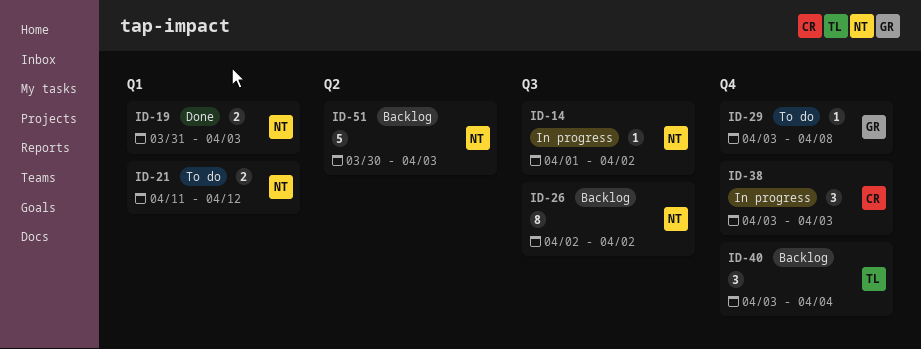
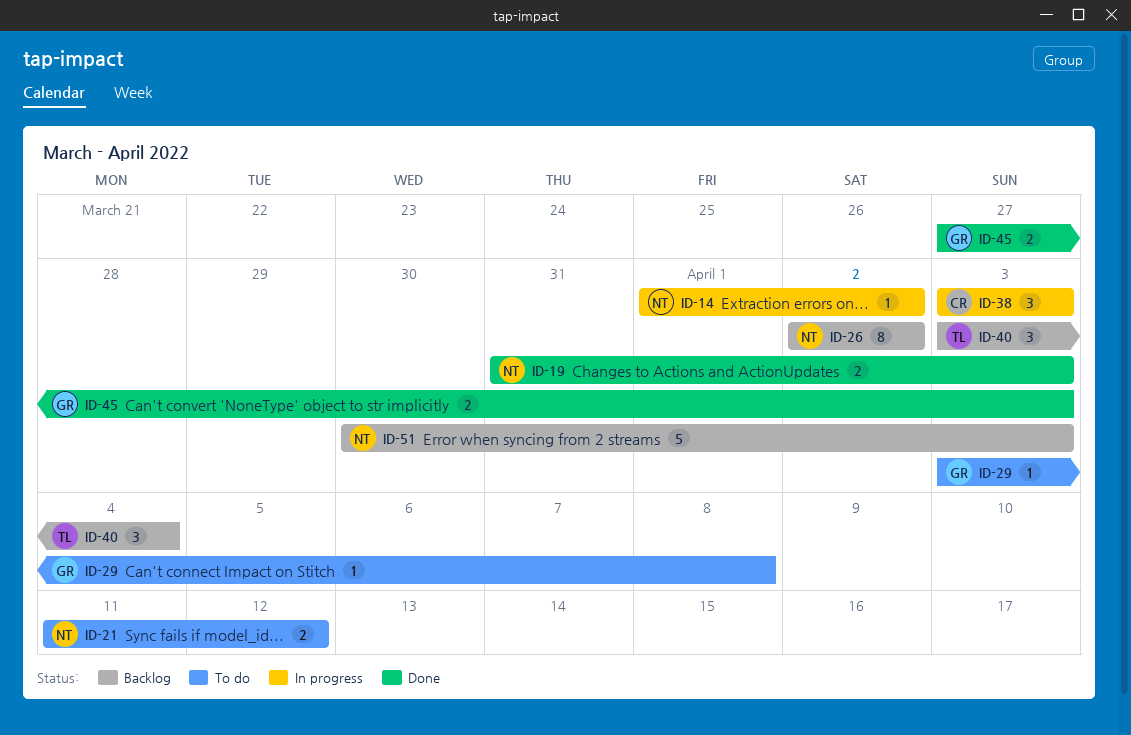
ID-45: none -> present

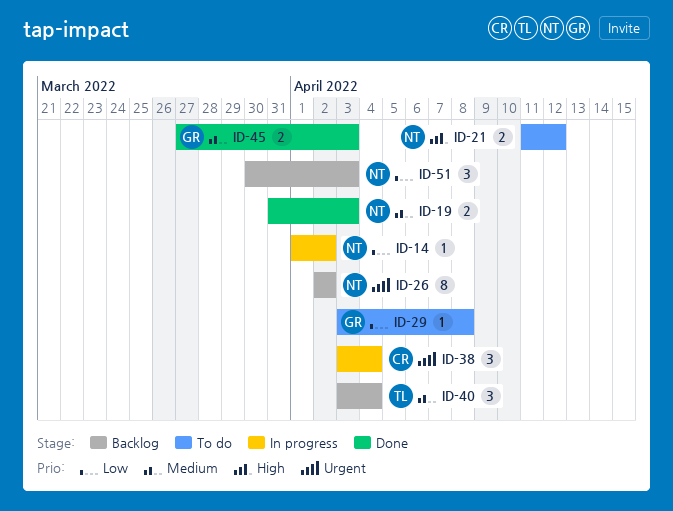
ID-38, due: Apr 3 -> Apr 4
ID-51, estimate: 5 -> 3

